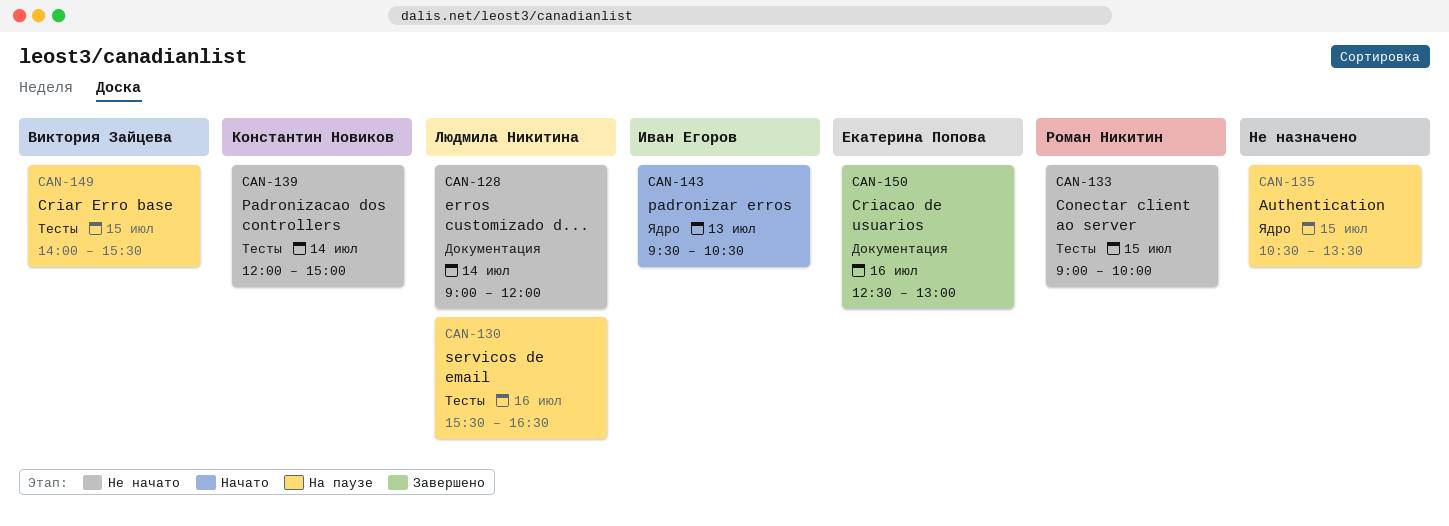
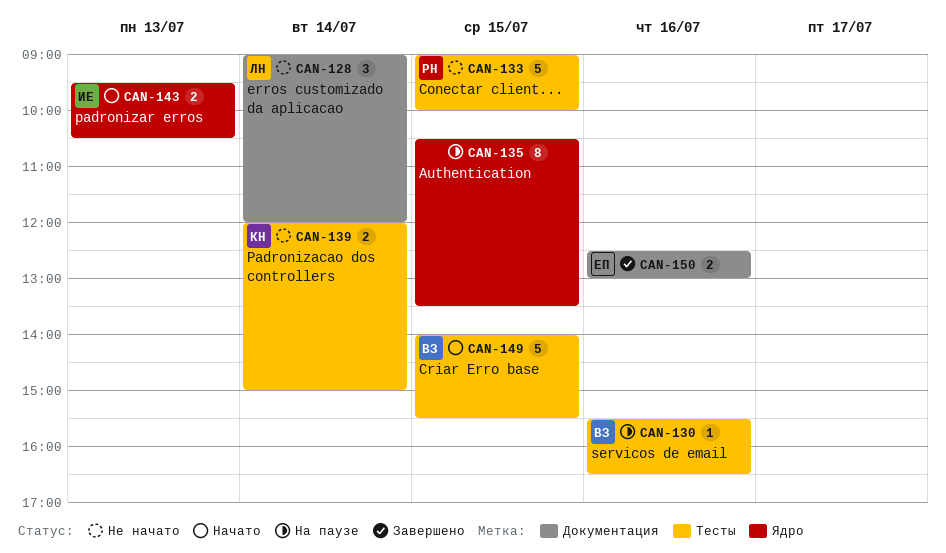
CAN-130, owner: Людмила Никитина -> Виктория Зайцева
CAN-149, status: На паузе -> Начато

